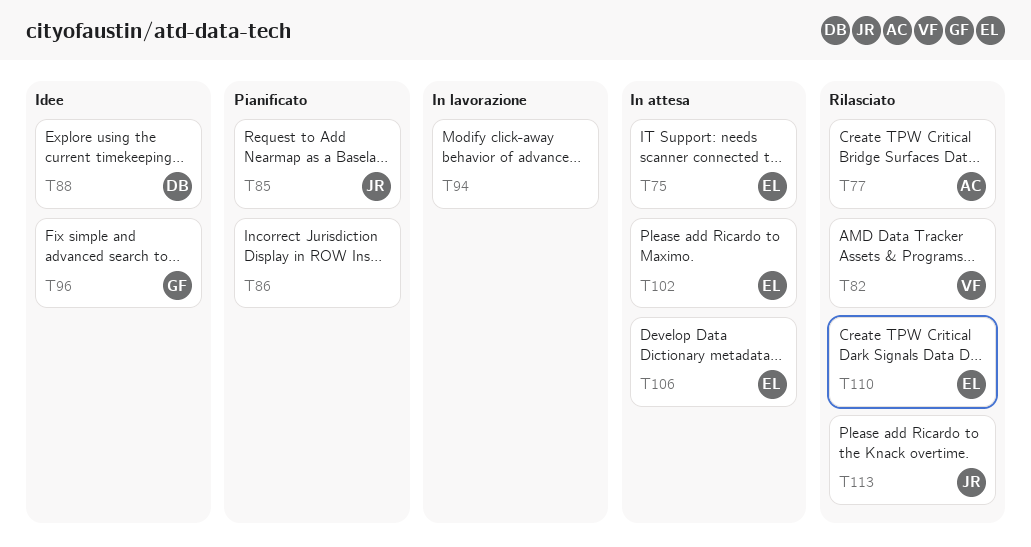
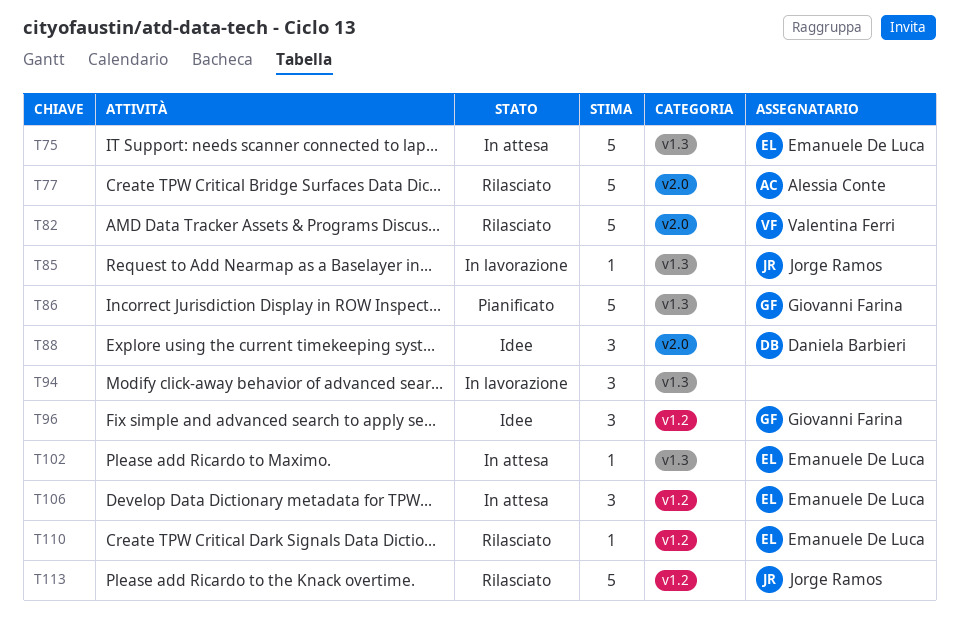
T85, status: Pianificato -> In lavorazione
T86, owner: none -> Giovanni Farina

